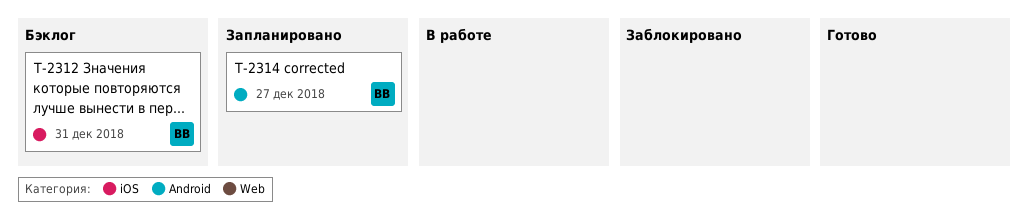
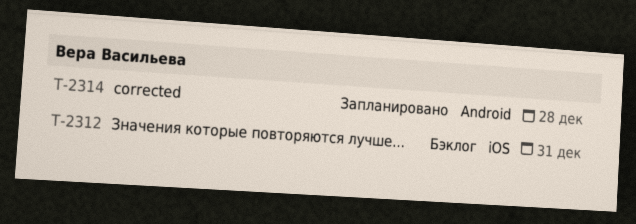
T-2314, due: Dec 27 -> Dec 28

